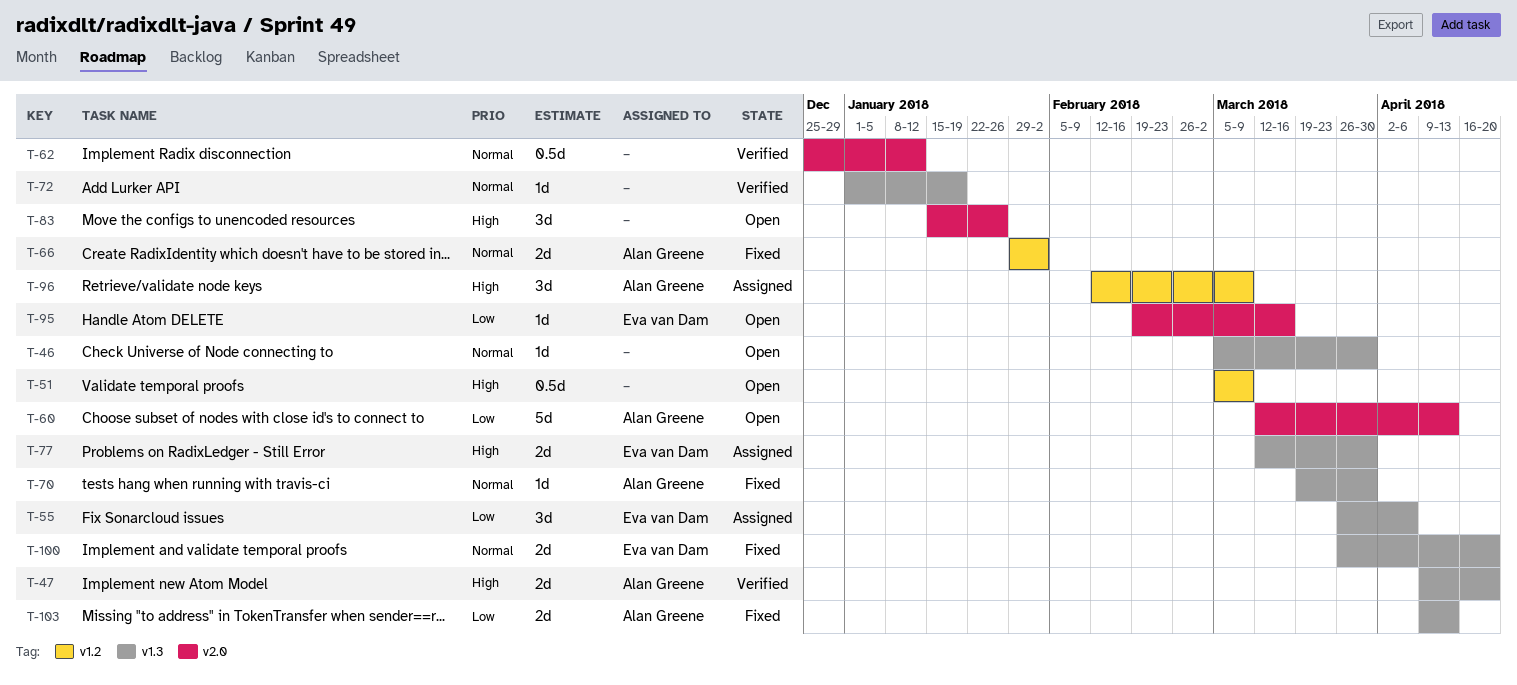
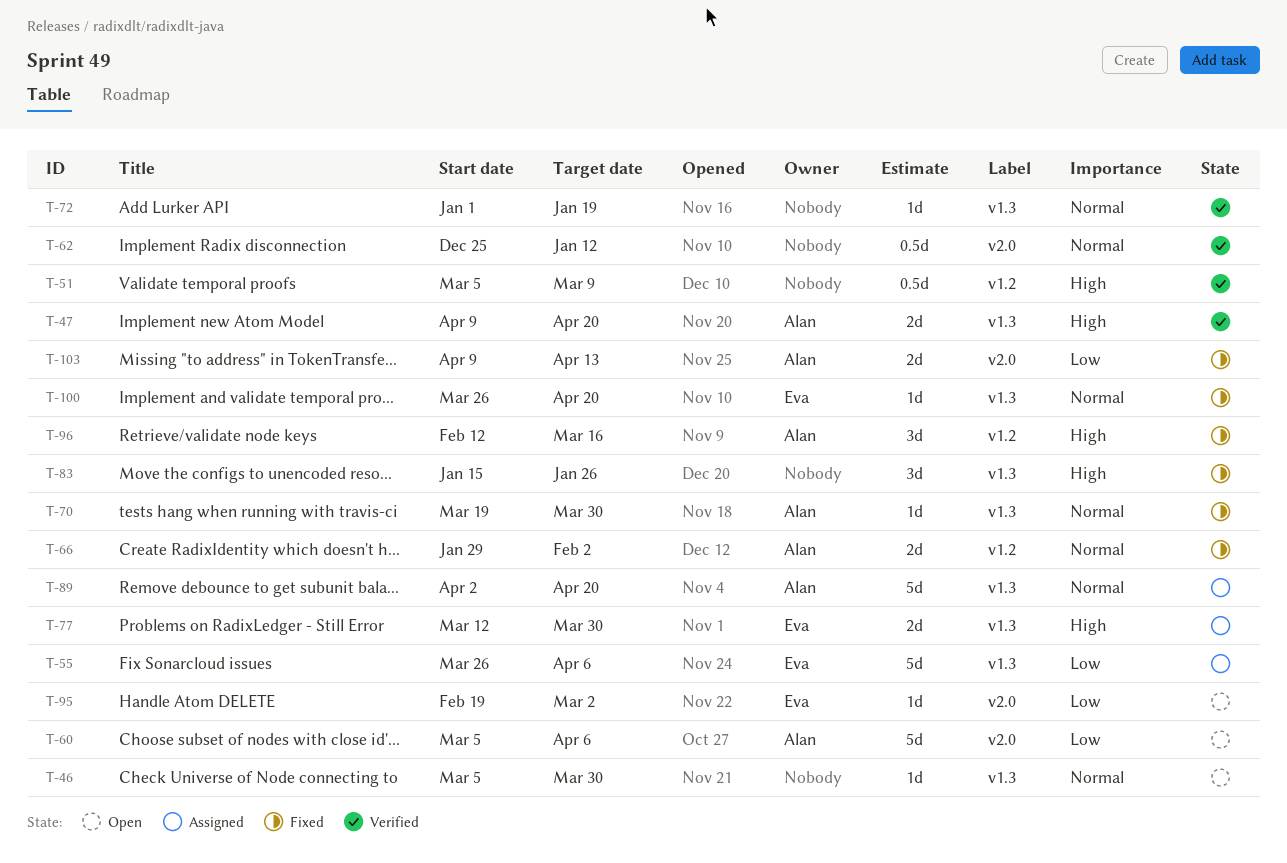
T-51, status: Open -> Verified
T-55, estimate: 3d -> 5d
T-60, start: Mar 12 -> Mar 5
T-60, due: Apr 13 -> Apr 6
T-83, status: Open -> Fixed
T-83, label: v2.0 -> v1.3
T-89: none -> present
T-95, due: Mar 16 -> Mar 2
T-96, status: Assigned -> Fixed
T-96, due: Mar 9 -> Mar 16
T-100, estimate: 2d -> 1d
T-103, label: v1.3 -> v2.0

